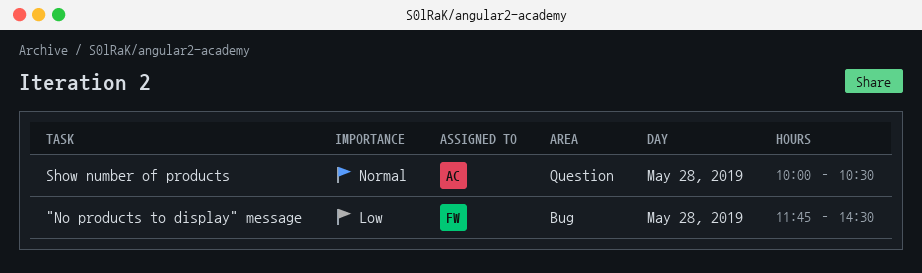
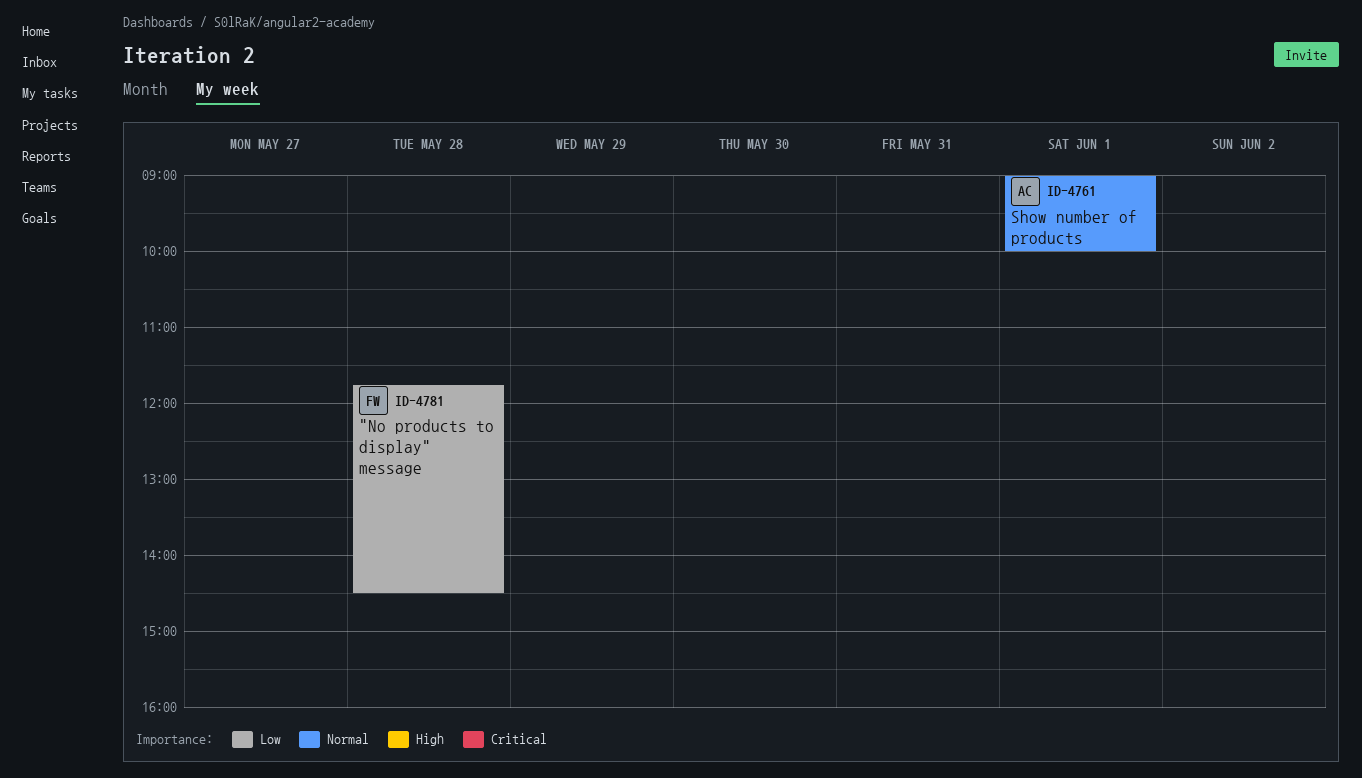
Show number of products, day: May 28 -> Jun 1
Show number of products, begins: 10:00 -> 09:00
Show number of products, ends: 10:30 -> 10:00

